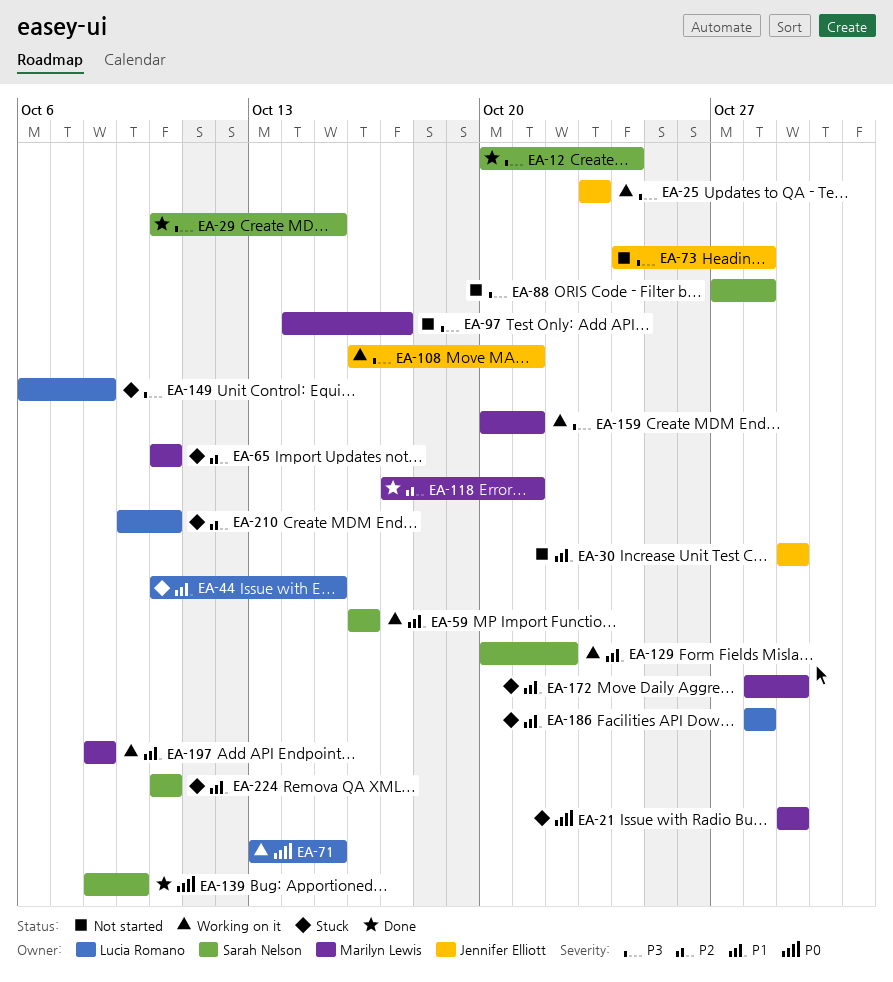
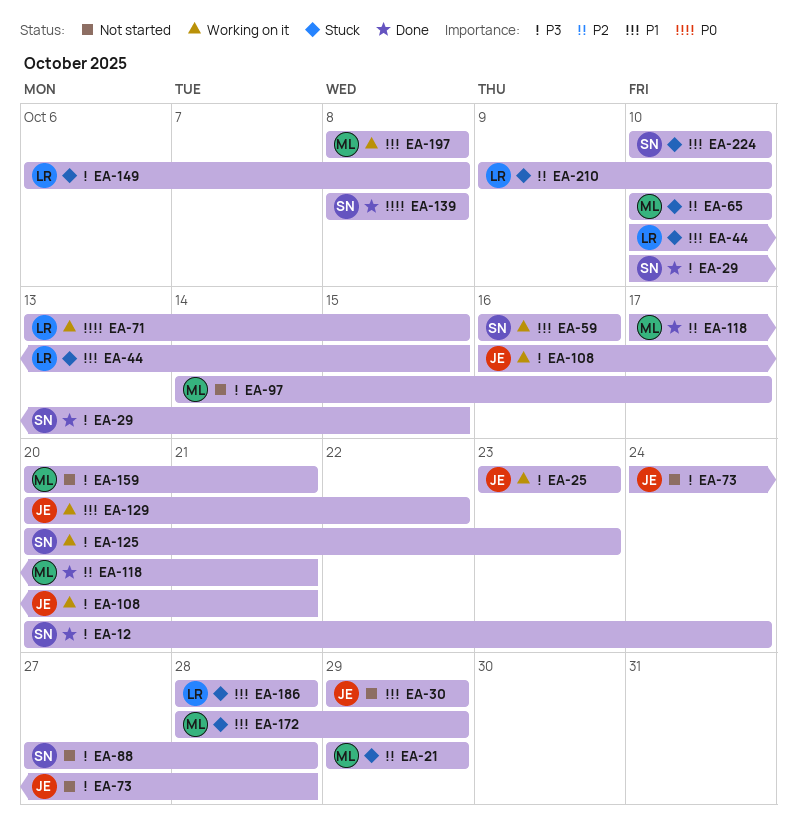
EA-21, priority: P0 -> P2
EA-125: none -> present
EA-129, owner: Sarah Nelson -> Jennifer Elliott
EA-139, due: Oct 9 -> Oct 8
EA-159, status: Working on it -> Not started

